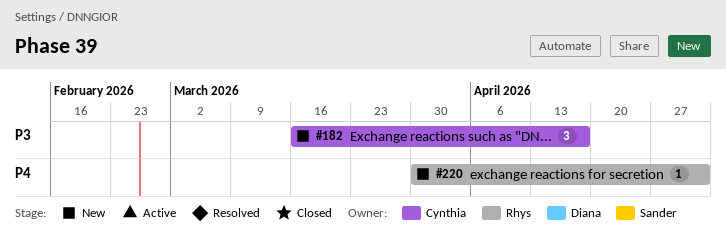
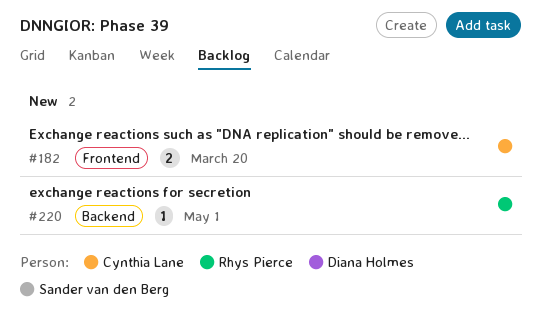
#182, estimate: 3 -> 2
#182, due: Apr 17 -> Mar 20

